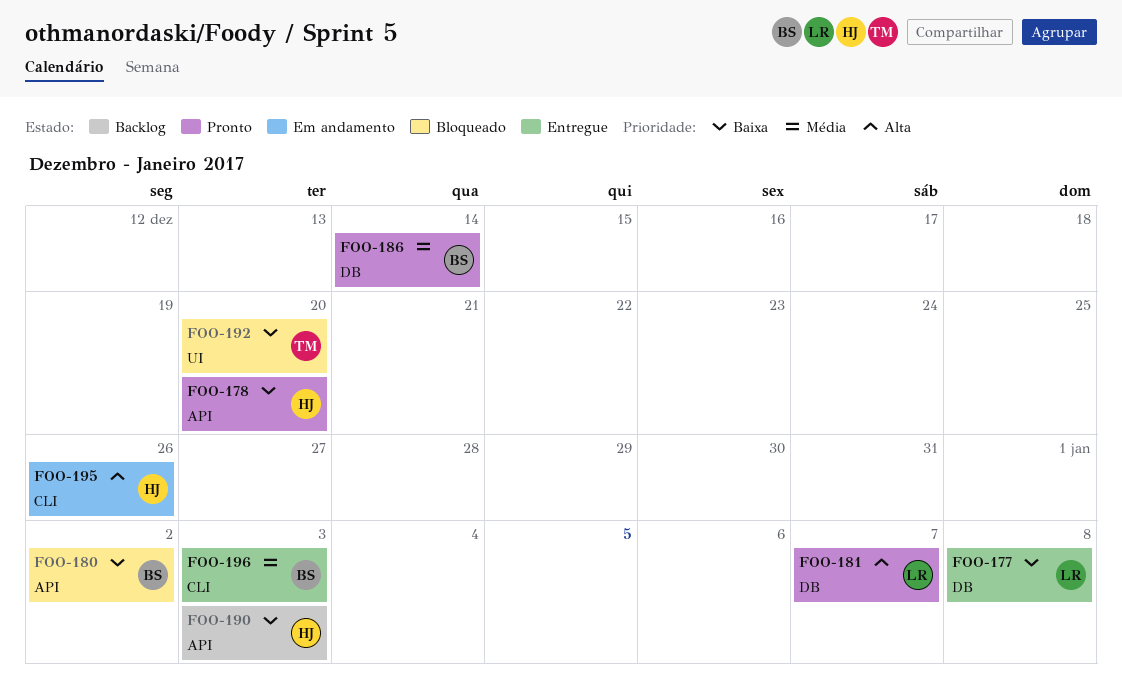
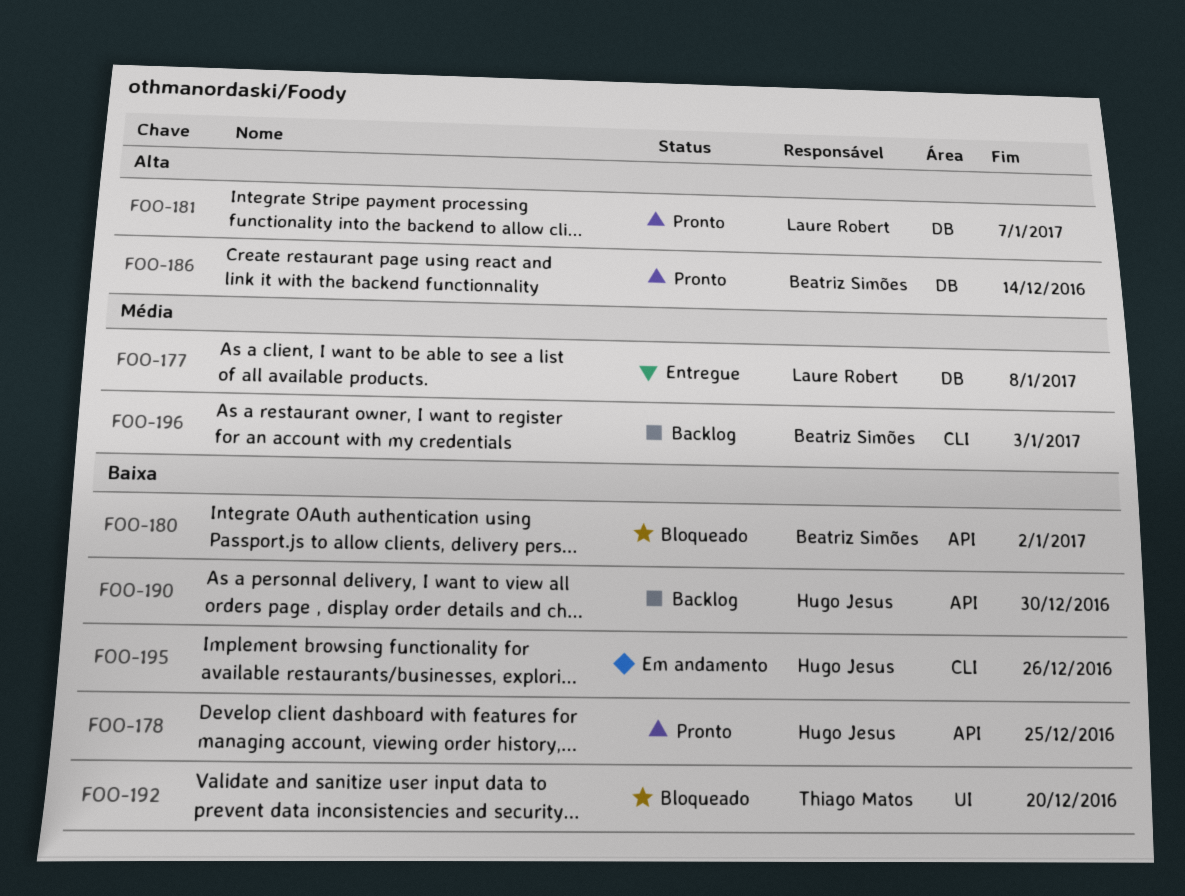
FOO-177, priority: Baixa -> Média
FOO-178, due: Dec 20 -> Dec 25
FOO-186, priority: Média -> Alta
FOO-190, due: Jan 3 -> Dec 30
FOO-195, priority: Alta -> Baixa
FOO-196, status: Entregue -> Backlog

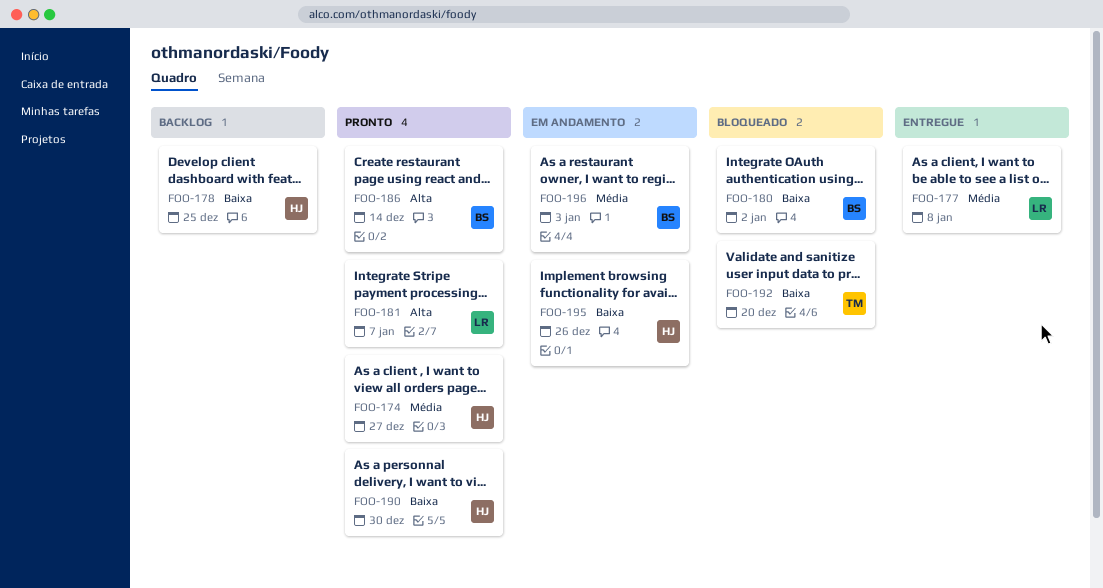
FOO-174: none -> present
FOO-178, status: Pronto -> Backlog
FOO-190, status: Backlog -> Pronto
FOO-196, status: Backlog -> Em andamento

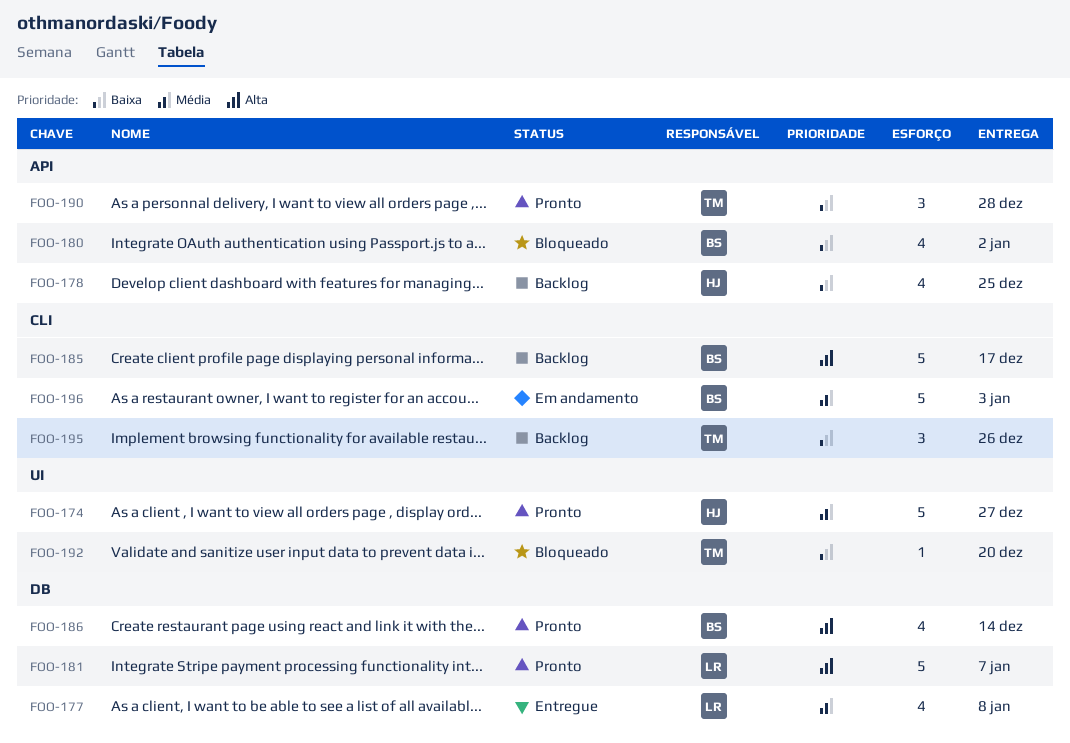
FOO-185: none -> present
FOO-190, owner: HJ -> TM
FOO-190, due: Dec 30 -> Dec 28
FOO-195, status: Em andamento -> Backlog
FOO-195, owner: HJ -> TM

